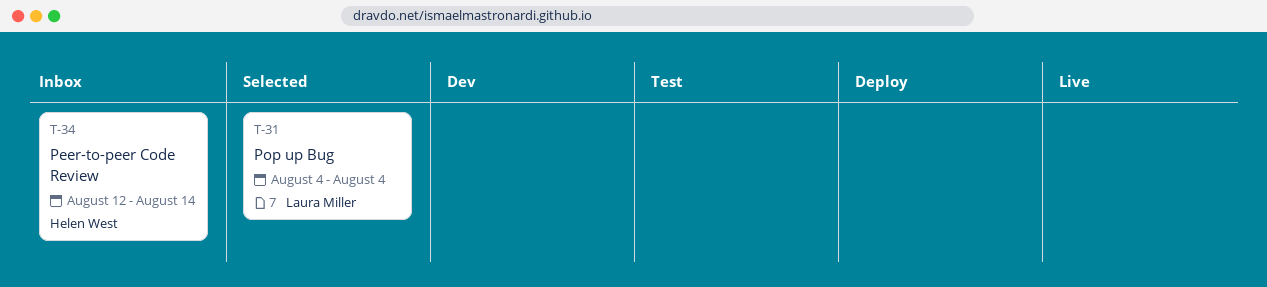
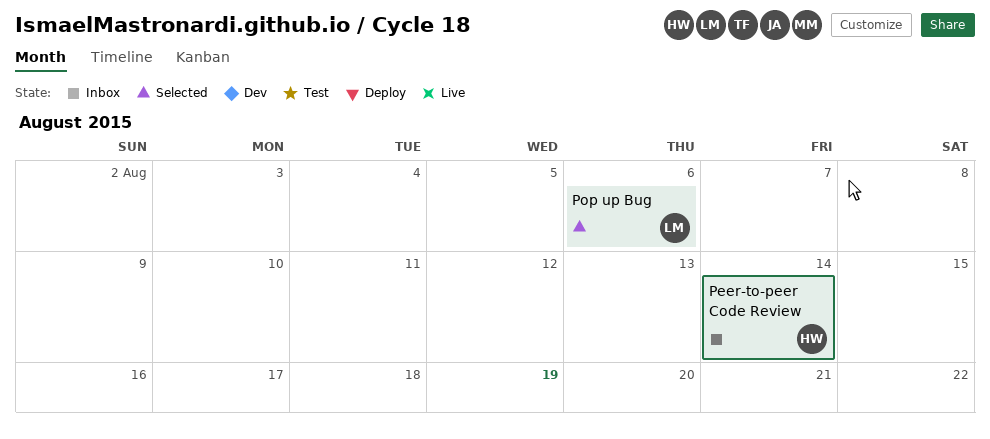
Pop up Bug, due: Aug 4 -> Aug 6

